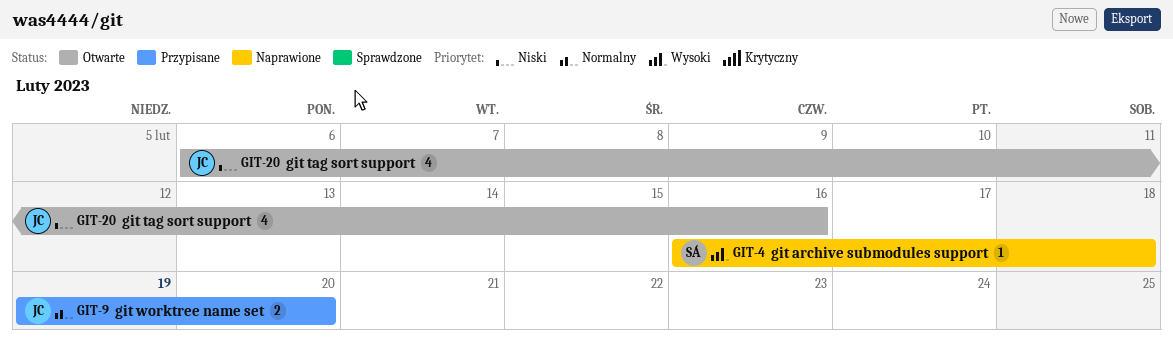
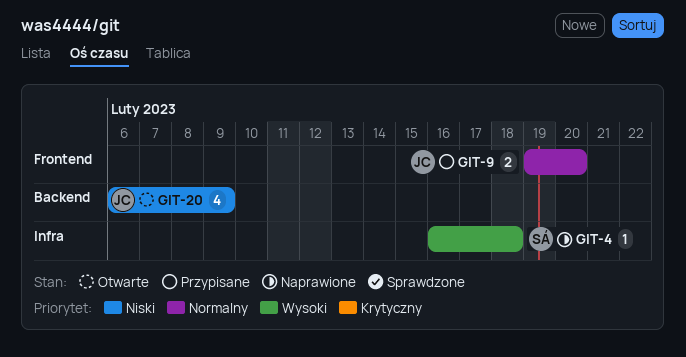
GIT-20, due: Feb 16 -> Feb 9

